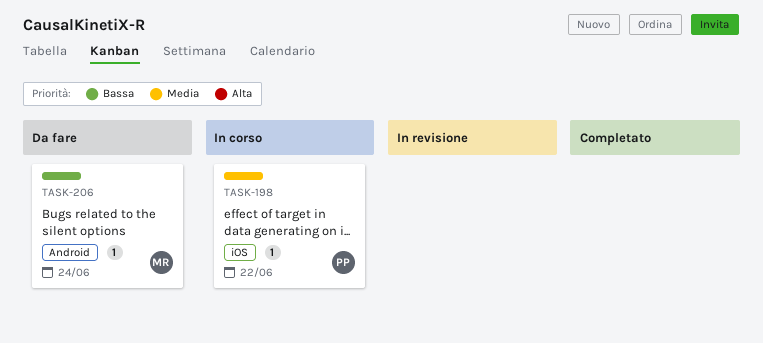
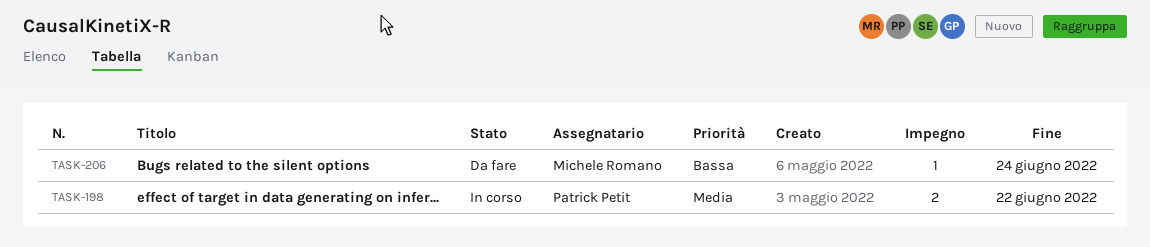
TASK-198, estimate: 1 -> 2

